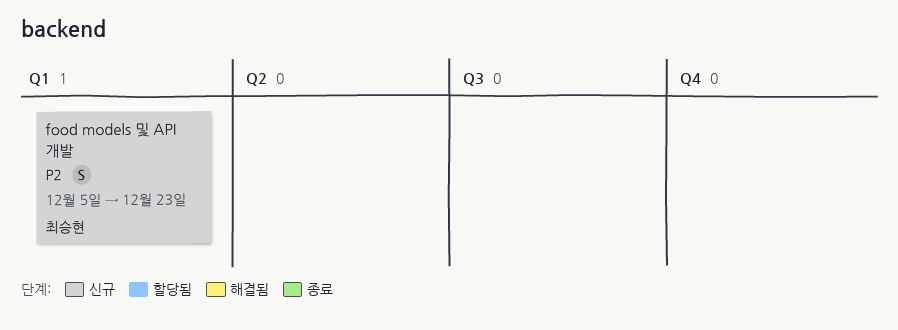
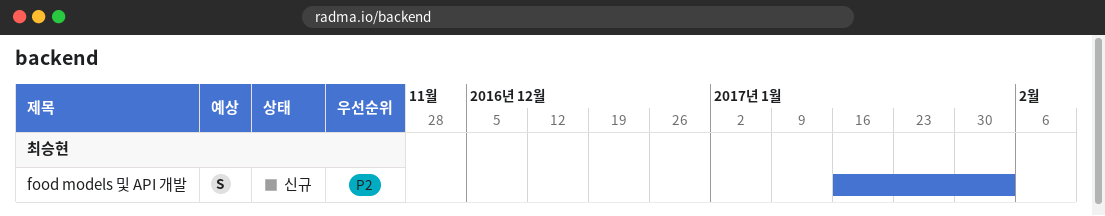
food models 및 API 개발, start: Dec 5 -> Jan 16
food models 및 API 개발, due: Dec 23 -> Feb 3

